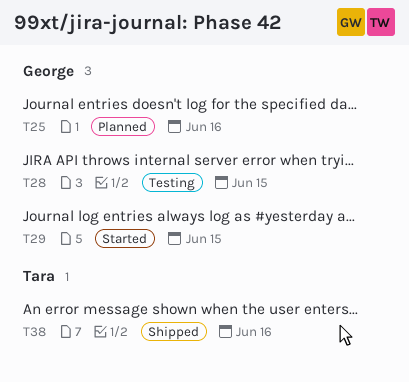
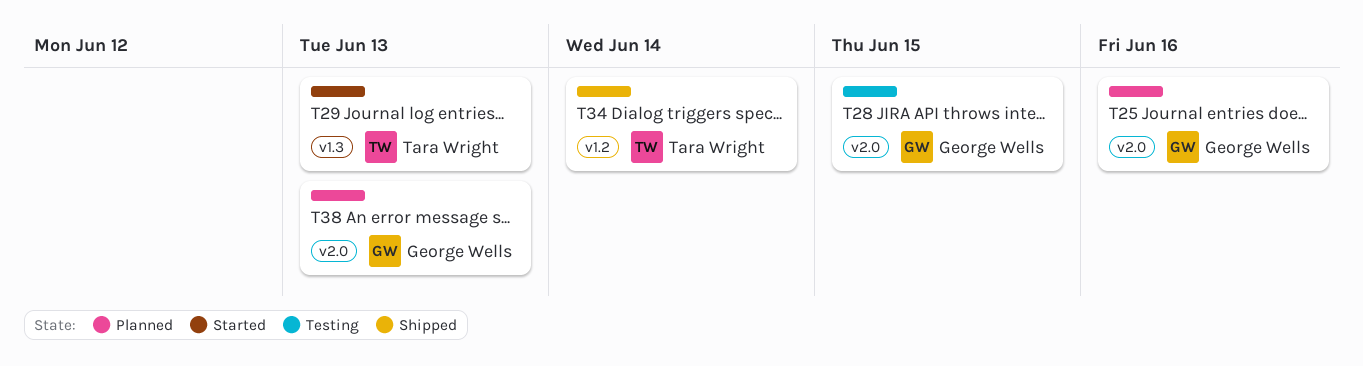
T29, owner: George Wells -> Tara Wright
T29, due: Jun 15 -> Jun 13
T34: none -> present
T38, status: Shipped -> Planned
T38, owner: Tara Wright -> George Wells
T38, due: Jun 16 -> Jun 13

